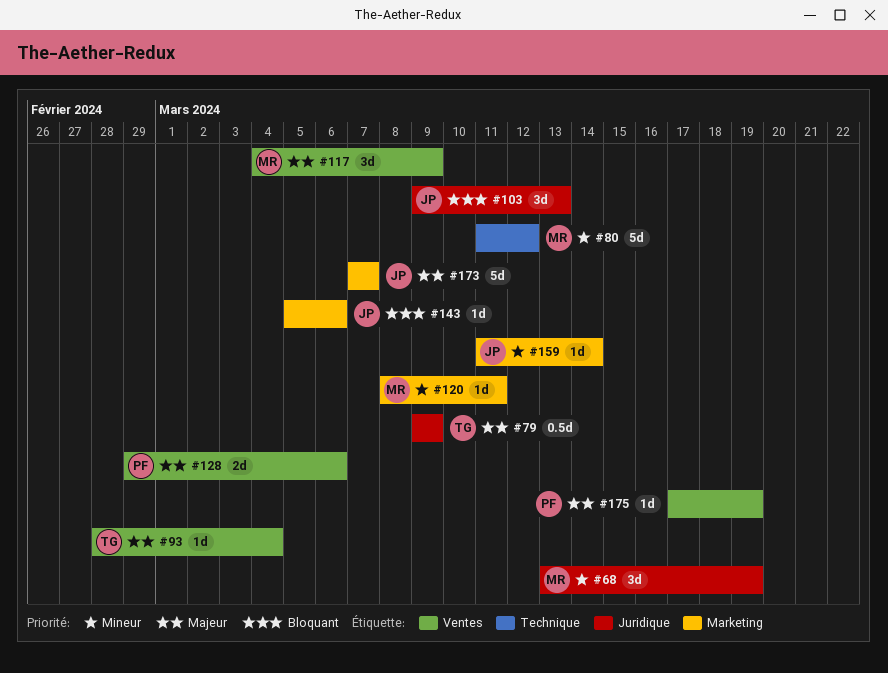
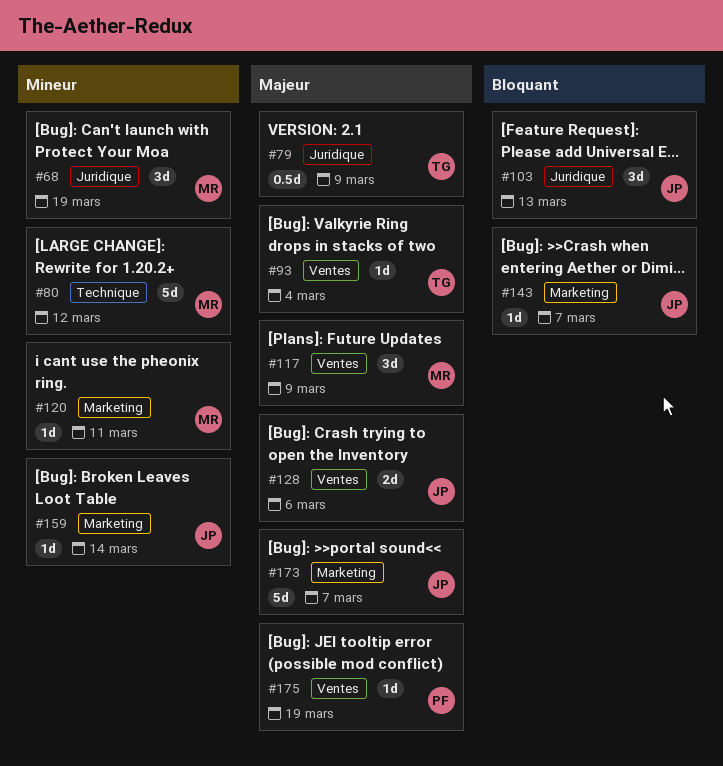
#128, owner: PF -> JP
#143, due: Mar 6 -> Mar 7

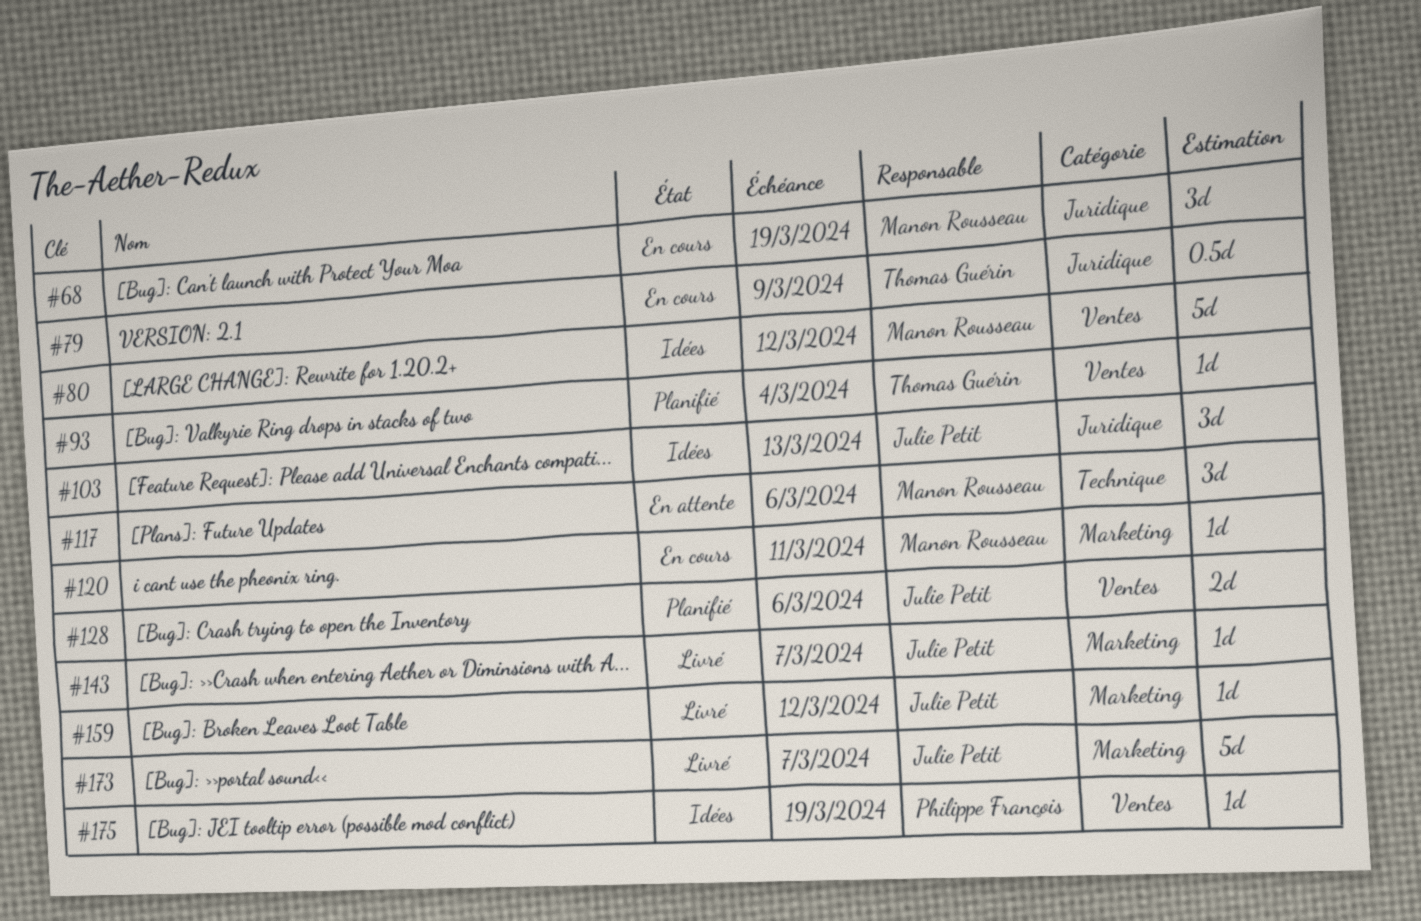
#80, label: Technique -> Ventes
#117, label: Ventes -> Technique
#117, due: Mar 9 -> Mar 6
#159, due: Mar 14 -> Mar 12

